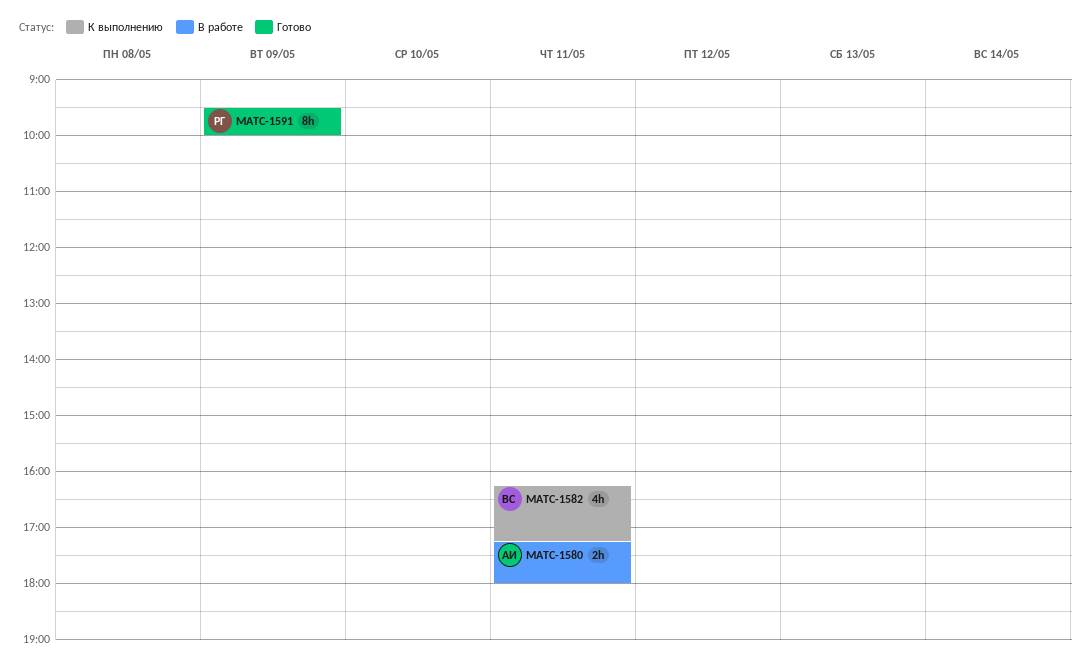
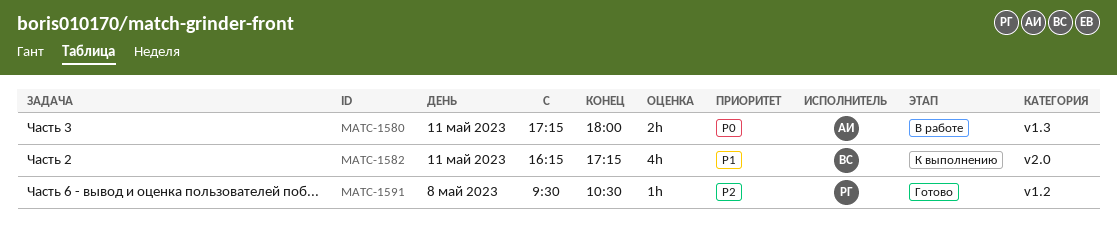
MATC-1591, estimate: 8h -> 1h
MATC-1591, day: May 9 -> May 8
MATC-1591, ends: 10:00 -> 10:30

